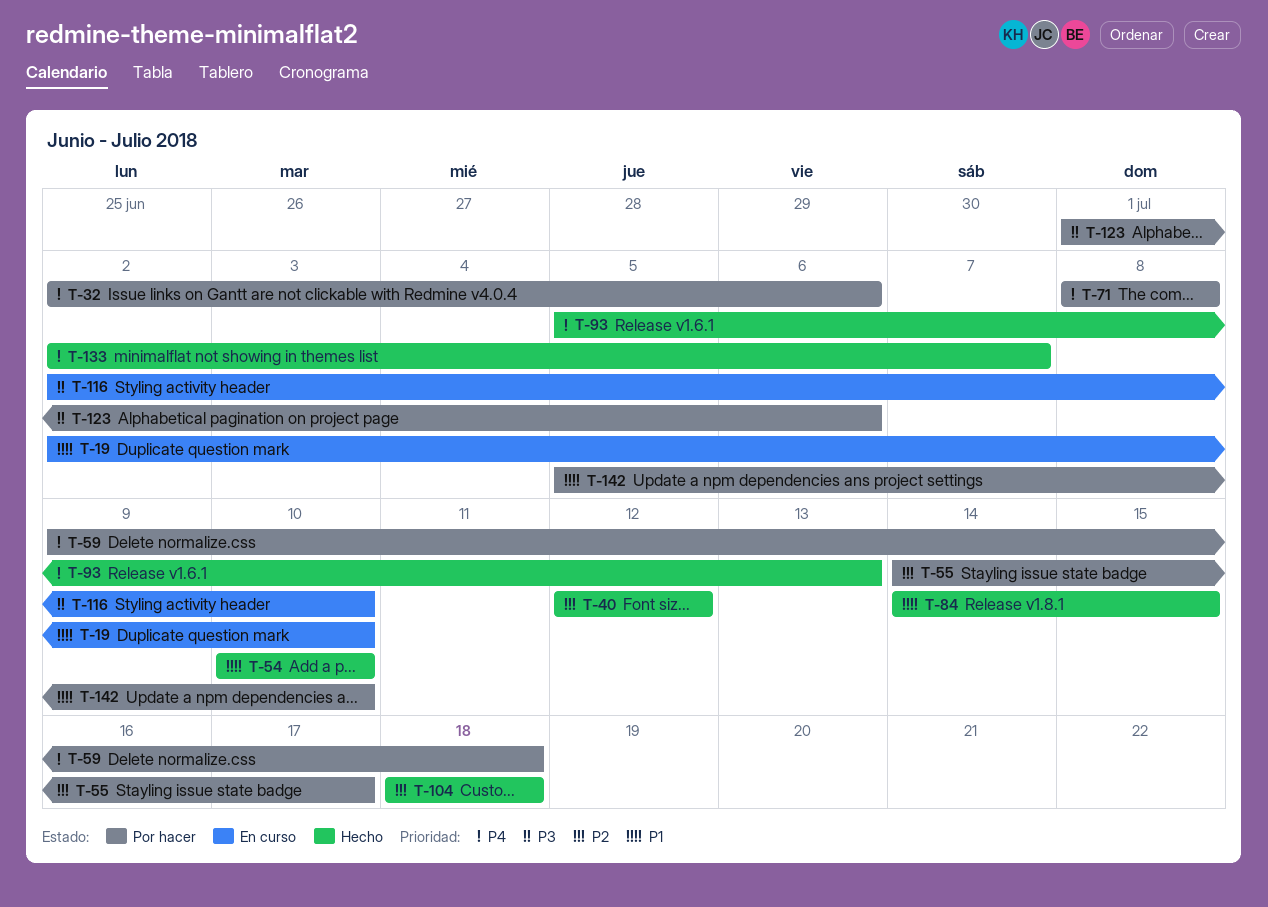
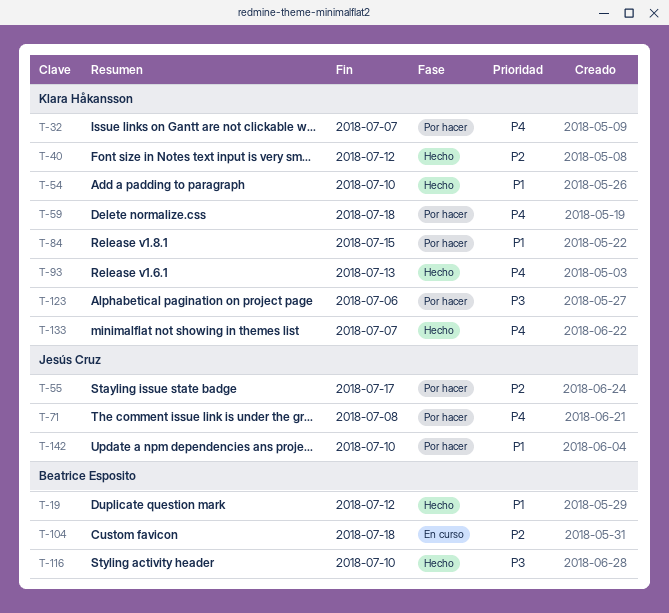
T-19, status: En curso -> Hecho
T-19, due: Jul 10 -> Jul 12
T-32, due: Jul 6 -> Jul 7
T-84, status: Hecho -> Por hacer
T-104, status: Hecho -> En curso
T-116, status: En curso -> Hecho

